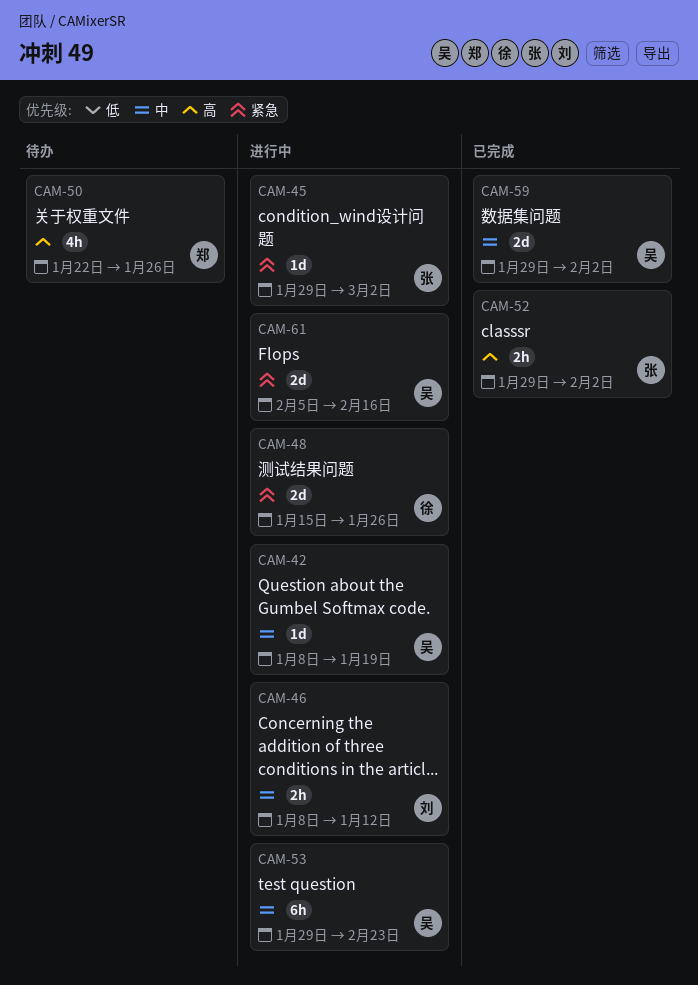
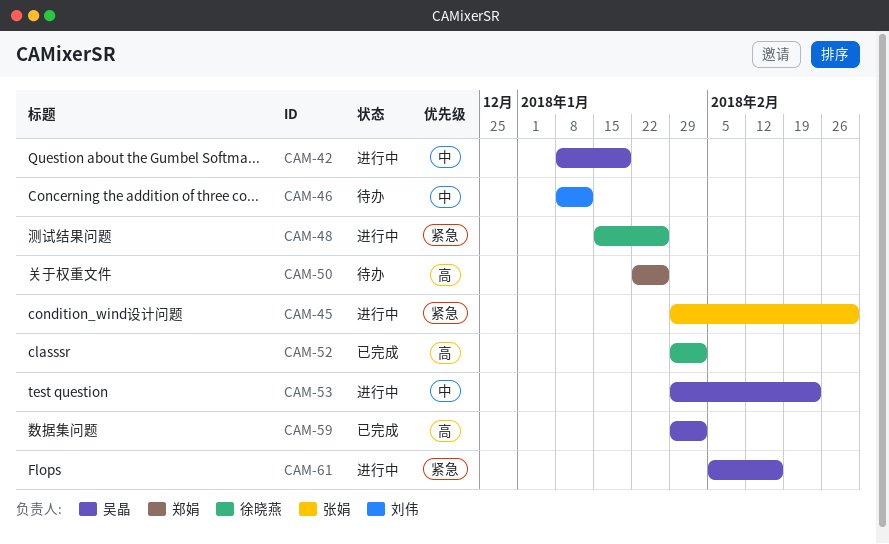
CAM-46, status: 进行中 -> 待办
CAM-52, owner: 张娟 -> 徐晓燕
CAM-59, priority: 中 -> 高

